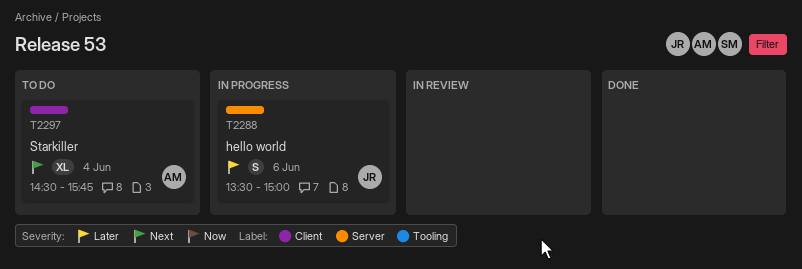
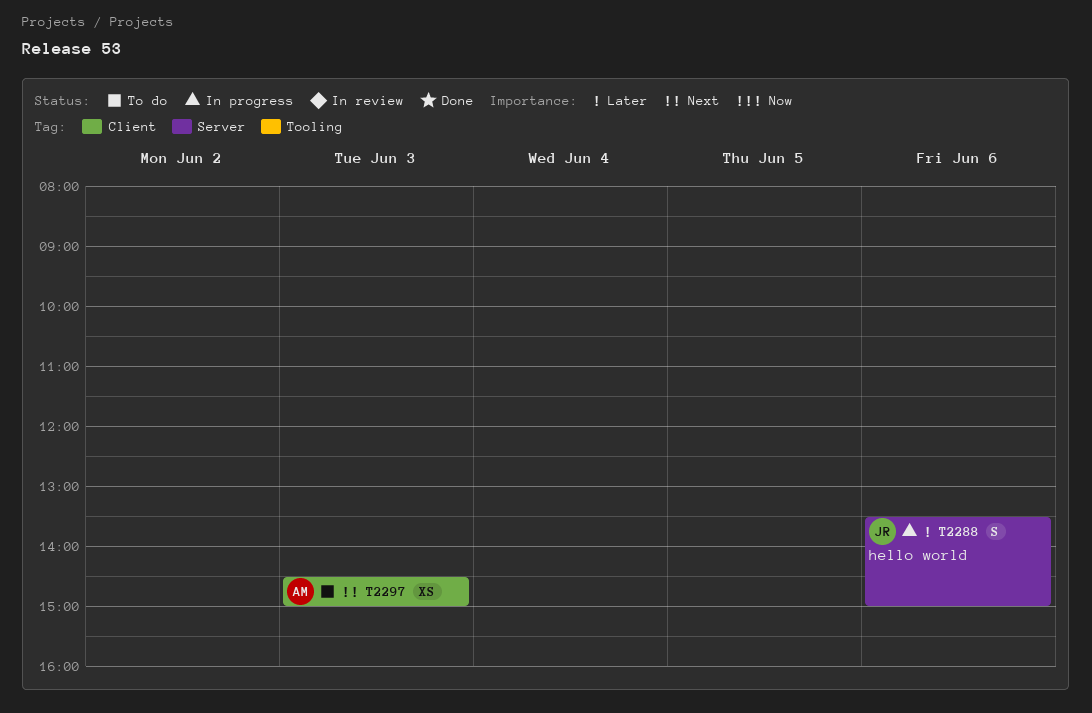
T2297, estimate: XL -> XS
T2297, day: Jun 4 -> Jun 3
T2297, ends: 15:45 -> 15:00

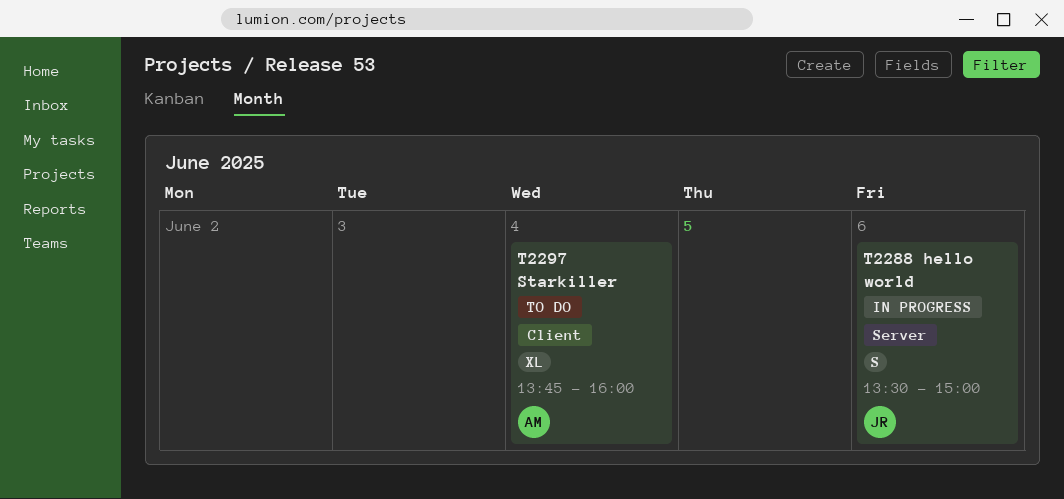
T2297, estimate: XS -> XL
T2297, day: Jun 3 -> Jun 4
T2297, begins: 14:30 -> 13:45
T2297, ends: 15:00 -> 16:00

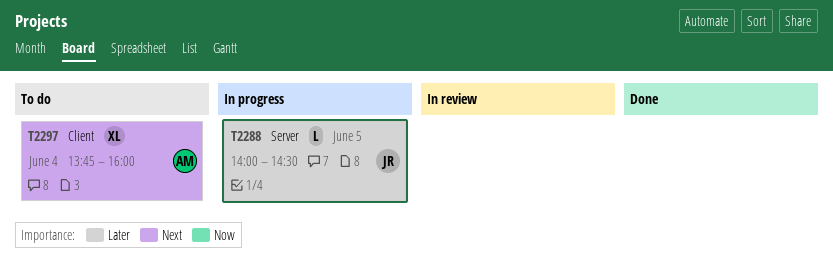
T2288, estimate: S -> L
T2288, day: Jun 6 -> Jun 5
T2288, begins: 13:30 -> 14:00
T2288, ends: 15:00 -> 14:30

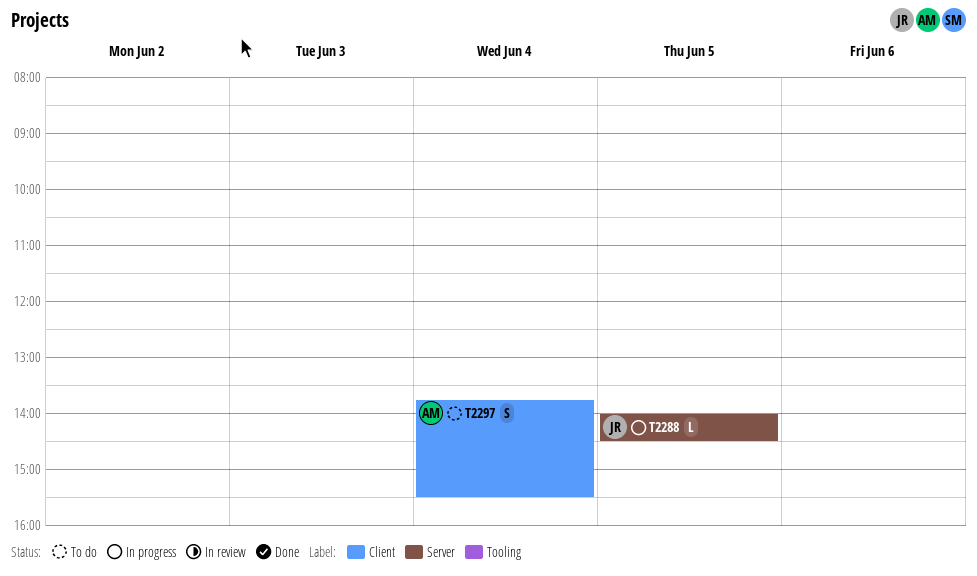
T2297, estimate: XL -> S
T2297, ends: 16:00 -> 15:30

